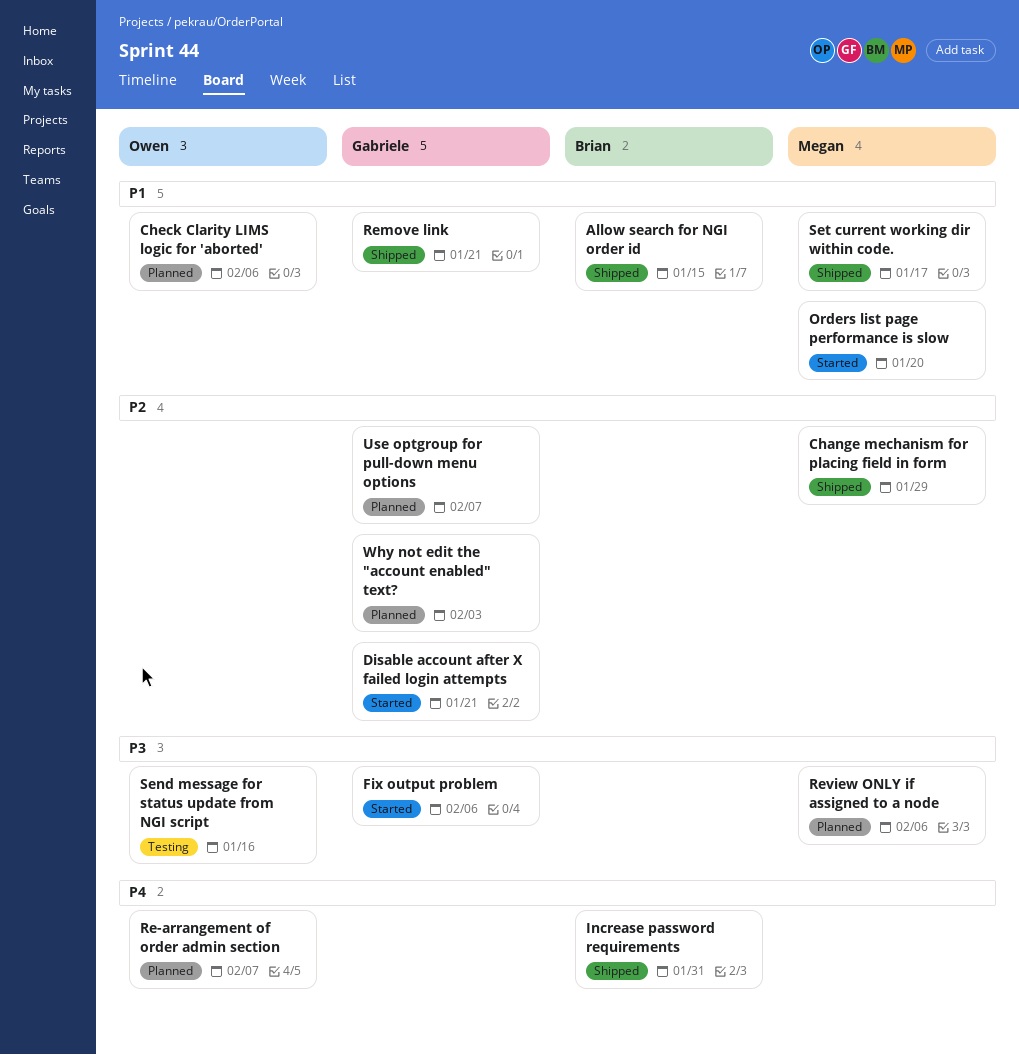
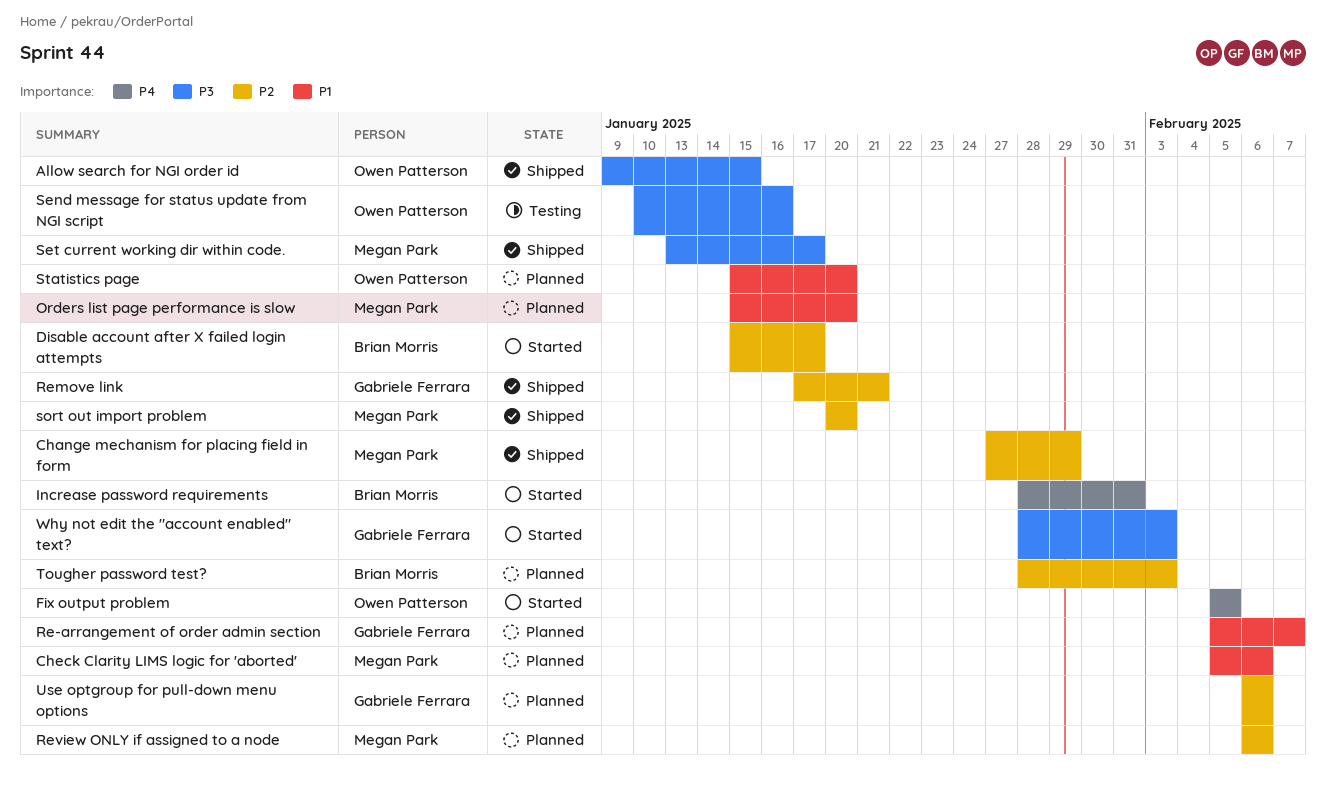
Allow search for NGI order id, owner: Brian Morris -> Owen Patterson
Allow search for NGI order id, priority: P1 -> P3
Check Clarity LIMS logic for 'aborted', owner: Owen Patterson -> Megan Park
Disable account after X failed login attempts, owner: Gabriele Ferrara -> Brian Morris
Disable account after X failed login attempts, due: Jan 21 -> Jan 17
Fix output problem, owner: Gabriele Ferrara -> Owen Patterson
Fix output problem, priority: P3 -> P4
Fix output problem, due: Feb 6 -> Feb 5
Increase password requirements, status: Shipped -> Started
Orders list page performance is slow, status: Started -> Planned
Re-arrangement of order admin section, owner: Owen Patterson -> Gabriele Ferrara
Re-arrangement of order admin section, priority: P4 -> P1
Remove link, priority: P1 -> P2
Review ONLY if assigned to a node, priority: P3 -> P2
Set current working dir within code., priority: P1 -> P3
sort out import problem: none -> present
Statistics page: none -> present
Tougher password test?: none -> present
Use optgroup for pull-down menu options, due: Feb 7 -> Feb 6
Why not edit the "account enabled" text?, status: Planned -> Started
Why not edit the "account enabled" text?, priority: P2 -> P3

